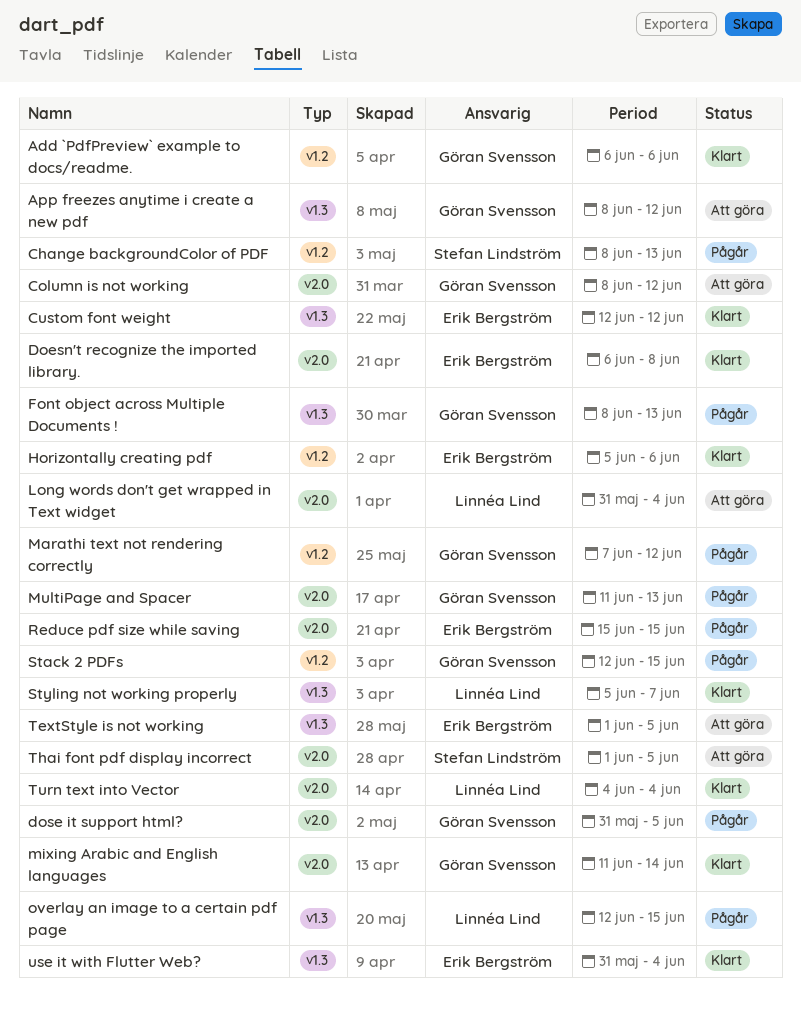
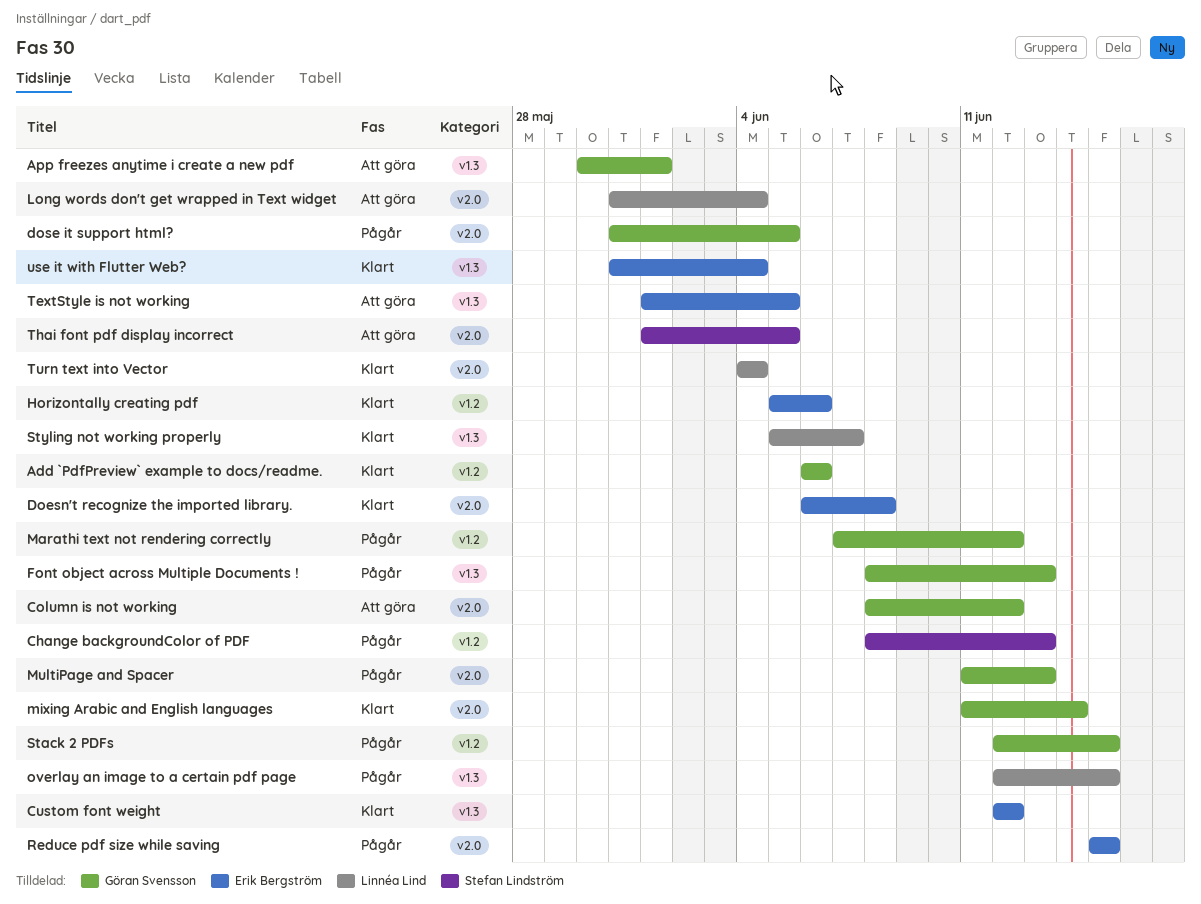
App freezes anytime i create a new pdf, start: Jun 8 -> May 30
App freezes anytime i create a new pdf, due: Jun 12 -> Jun 1

